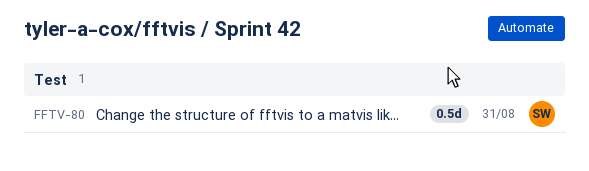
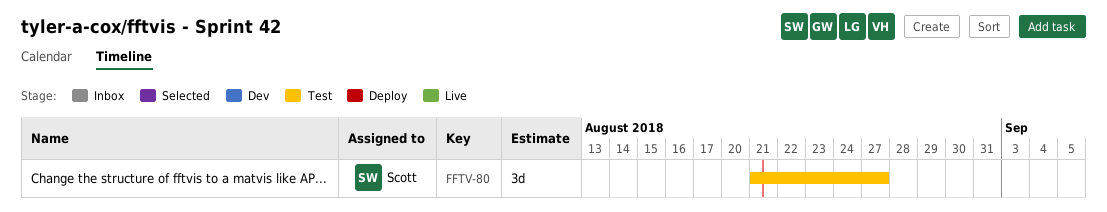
FFTV-80, estimate: 0.5d -> 3d
FFTV-80, due: Aug 31 -> Aug 27

